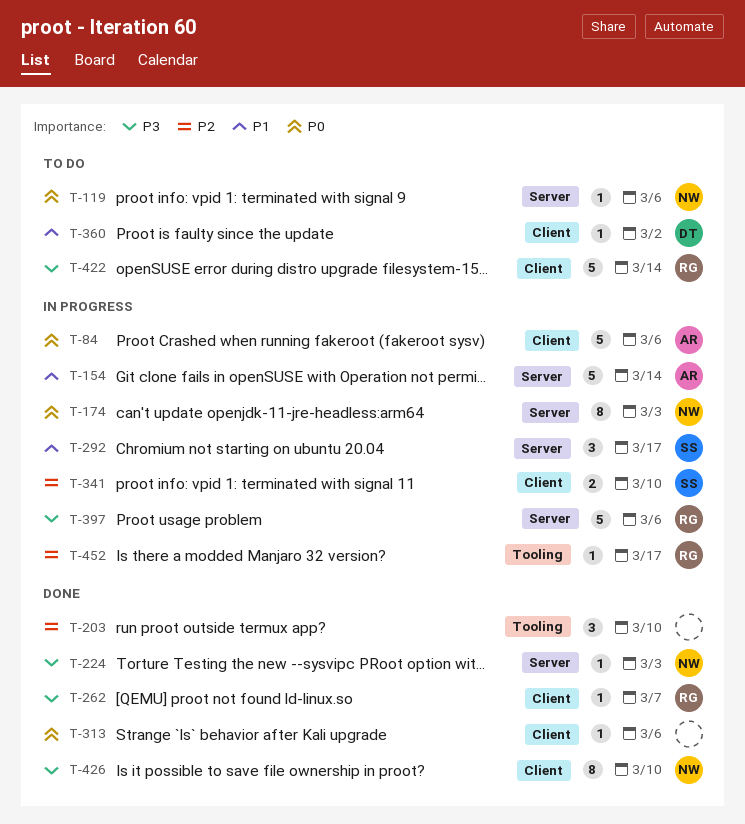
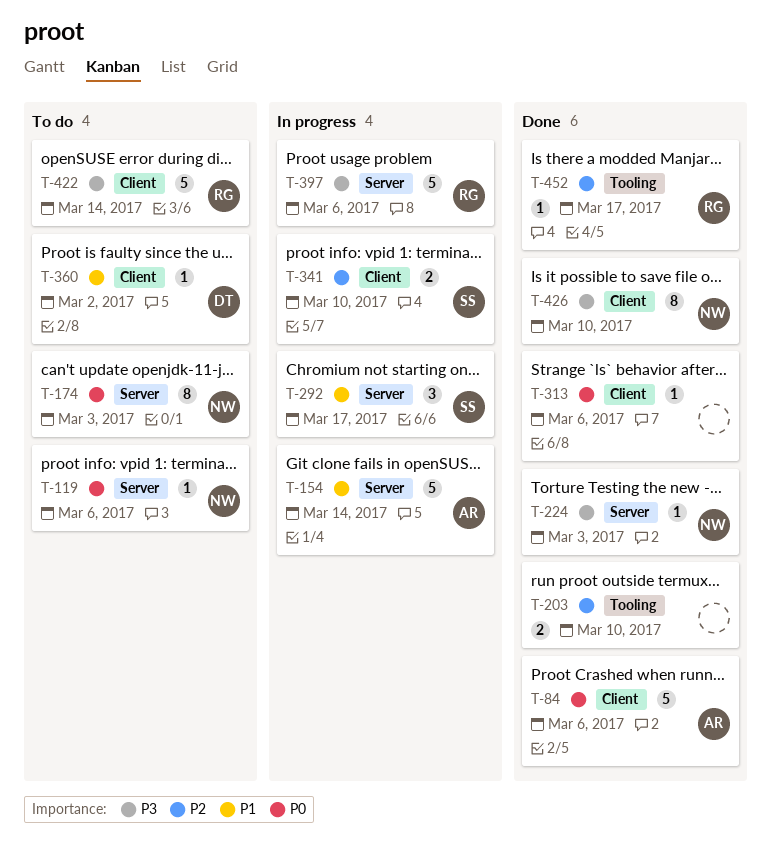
T-84, status: In progress -> Done
T-174, status: In progress -> To do
T-203, estimate: 3 -> 2
T-262: present -> none
T-452, status: In progress -> Done

